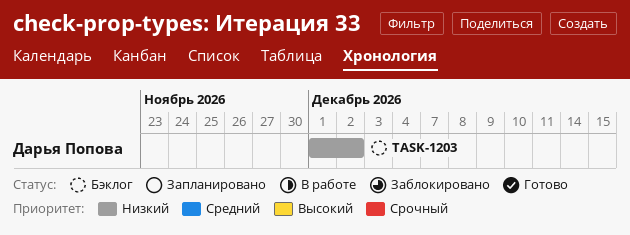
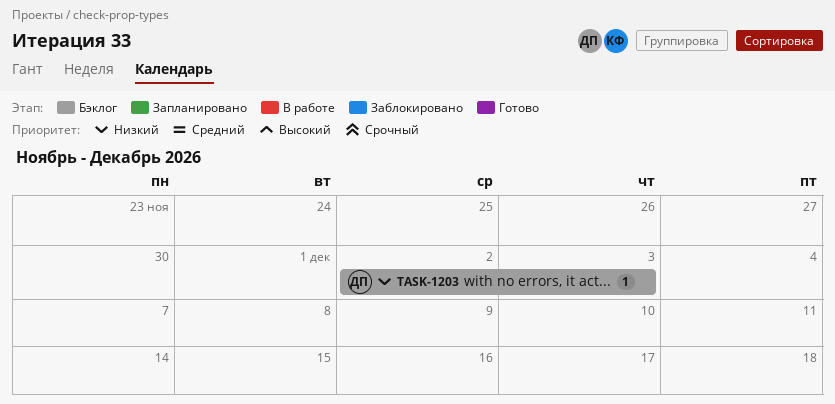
TASK-1203, start: Dec 1 -> Dec 2
TASK-1203, due: Dec 2 -> Dec 3

